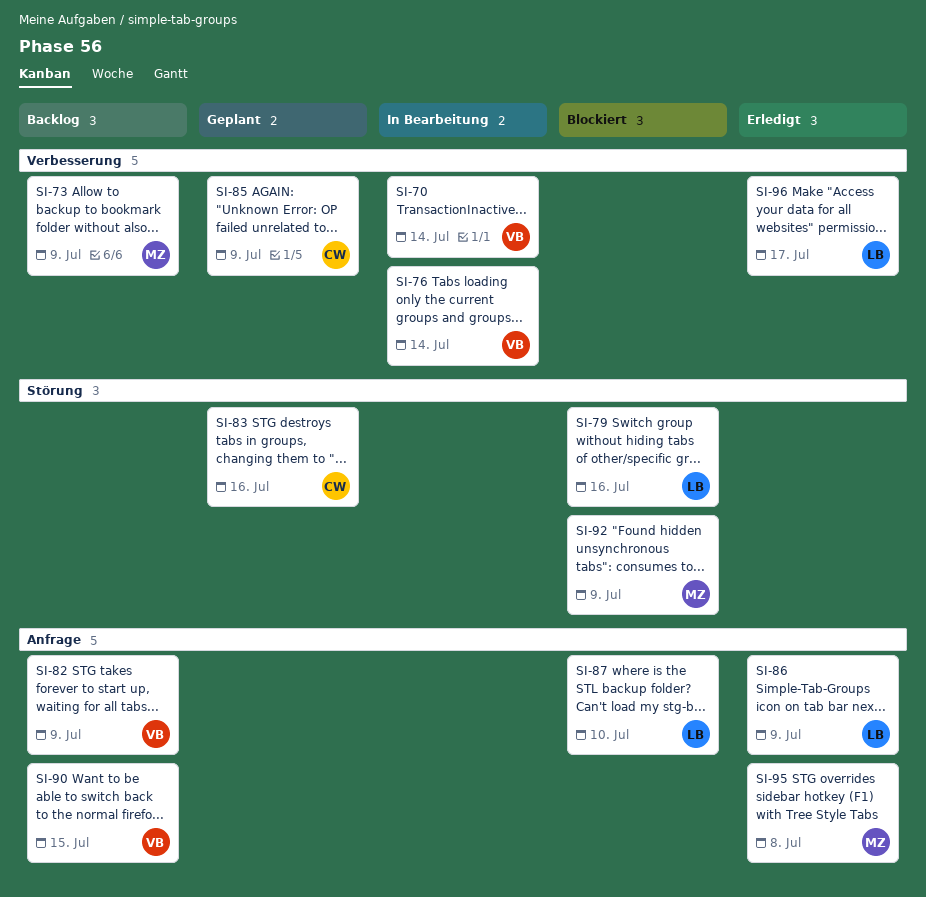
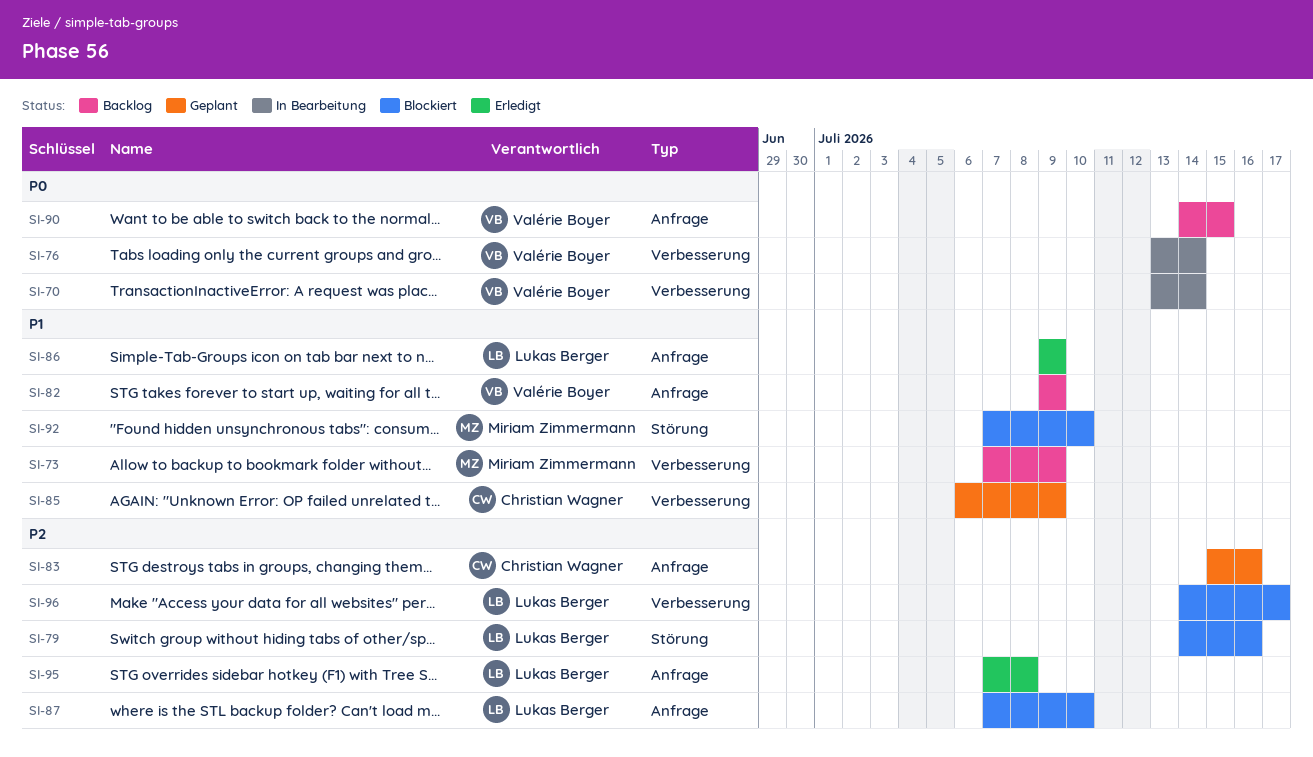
SI-83, label: Störung -> Anfrage
SI-92, due: Jul 9 -> Jul 10
SI-95, owner: Miriam Zimmermann -> Lukas Berger
SI-96, status: Erledigt -> Blockiert

